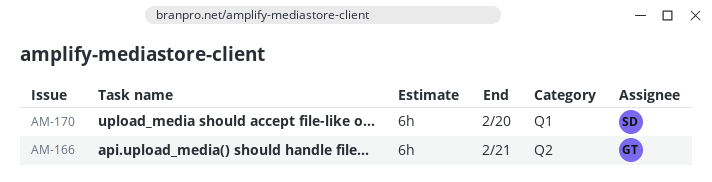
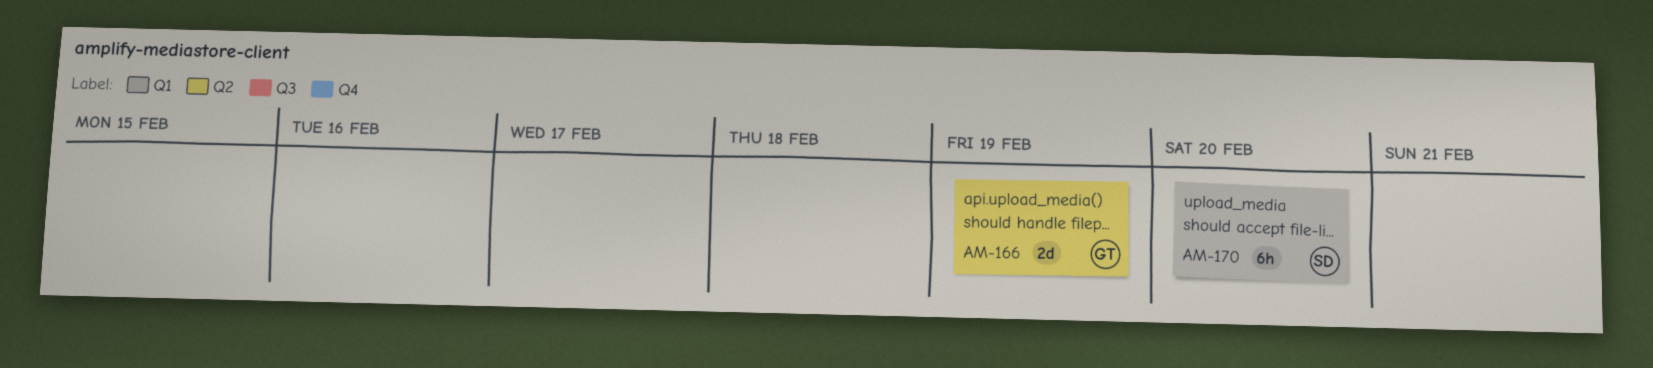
AM-166, estimate: 6h -> 2d
AM-166, due: Feb 21 -> Feb 19

